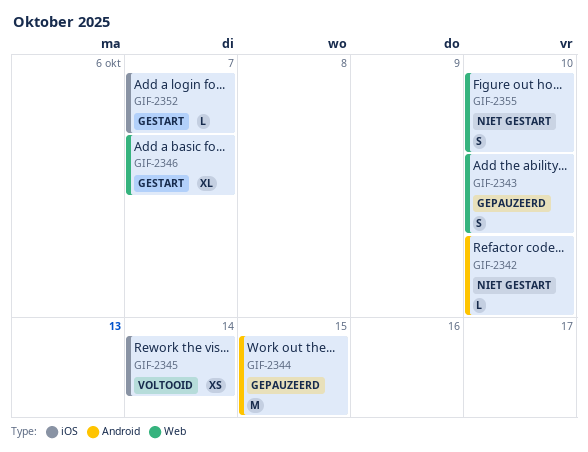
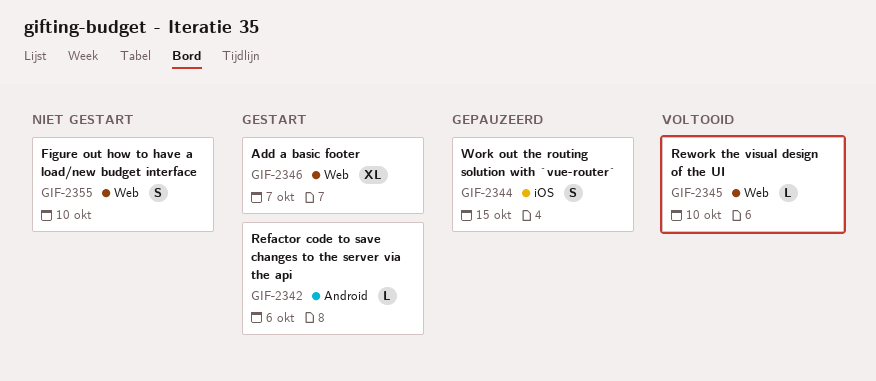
GIF-2342, status: Niet gestart -> Gestart
GIF-2342, due: Oct 10 -> Oct 6
GIF-2343: present -> none
GIF-2344, label: Android -> iOS
GIF-2344, estimate: M -> S
GIF-2345, label: iOS -> Web
GIF-2345, estimate: XS -> L
GIF-2345, due: Oct 14 -> Oct 10
GIF-2352: present -> none

